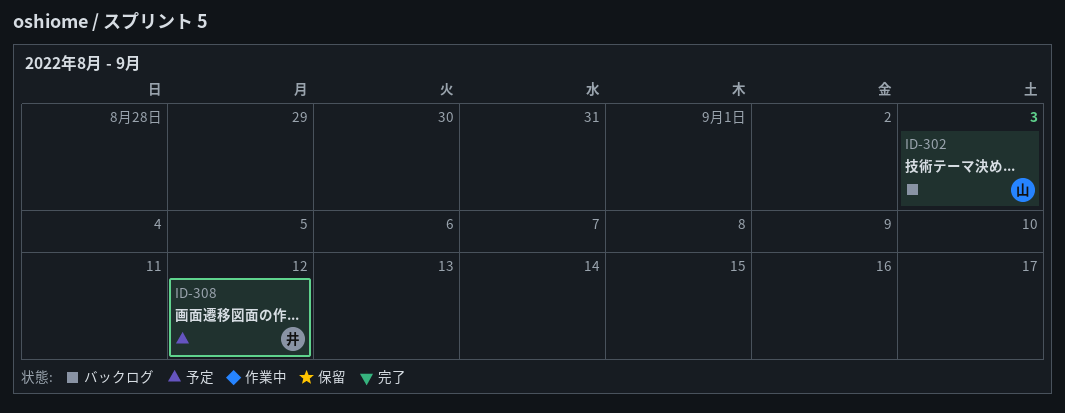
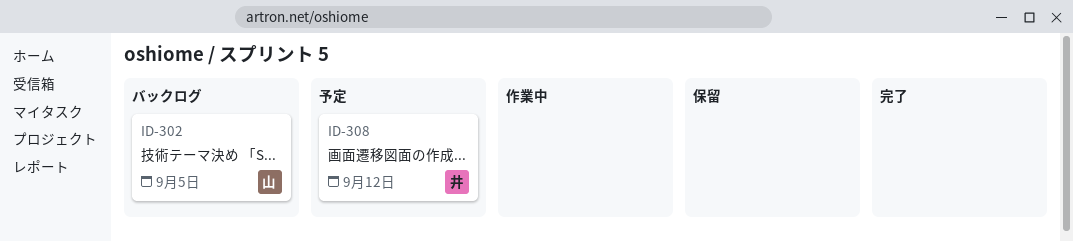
ID-302, due: Sep 3 -> Sep 5

